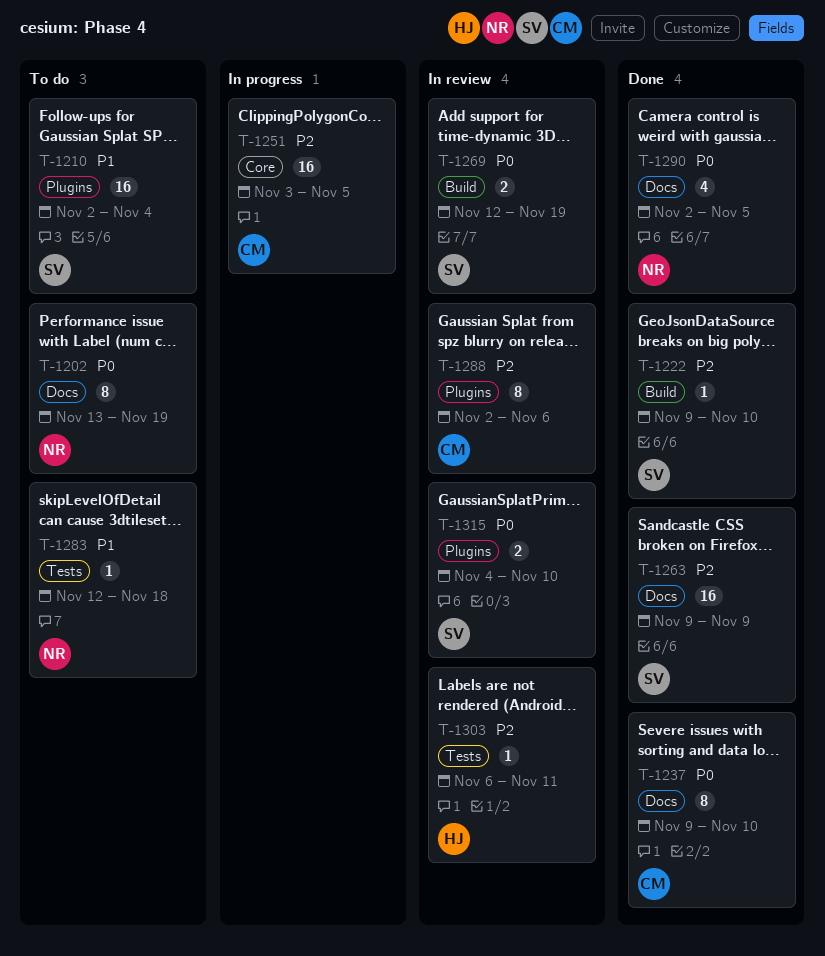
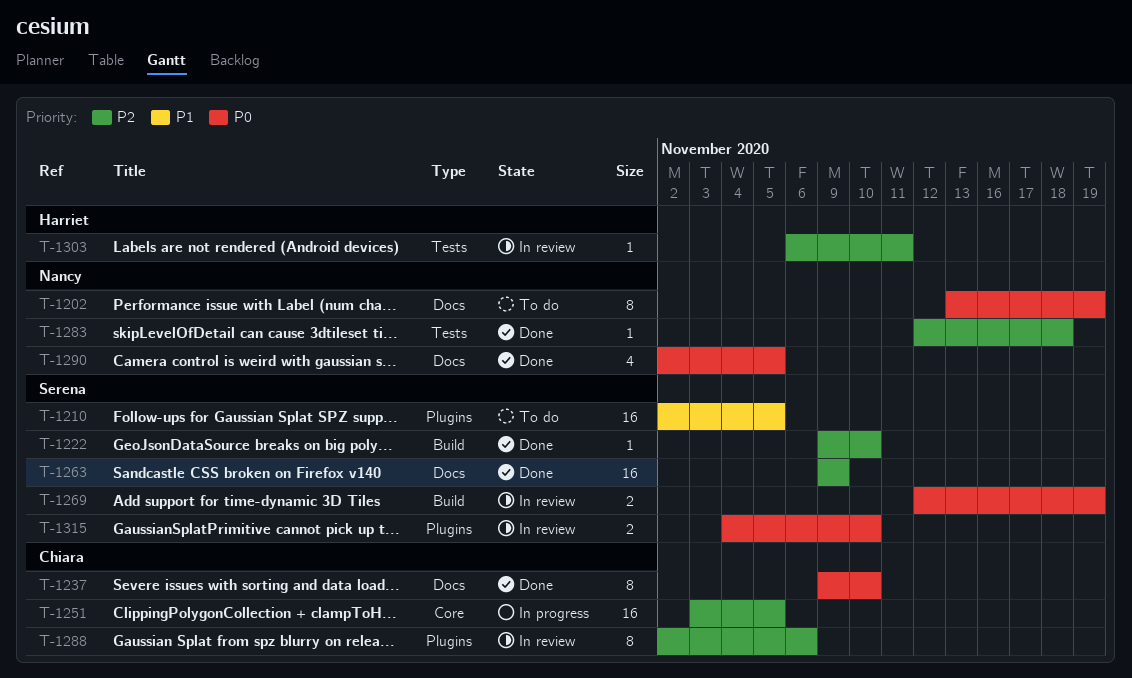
T-1210, due: Nov 4 -> Nov 5
T-1283, status: To do -> Done
T-1283, priority: P1 -> P2

